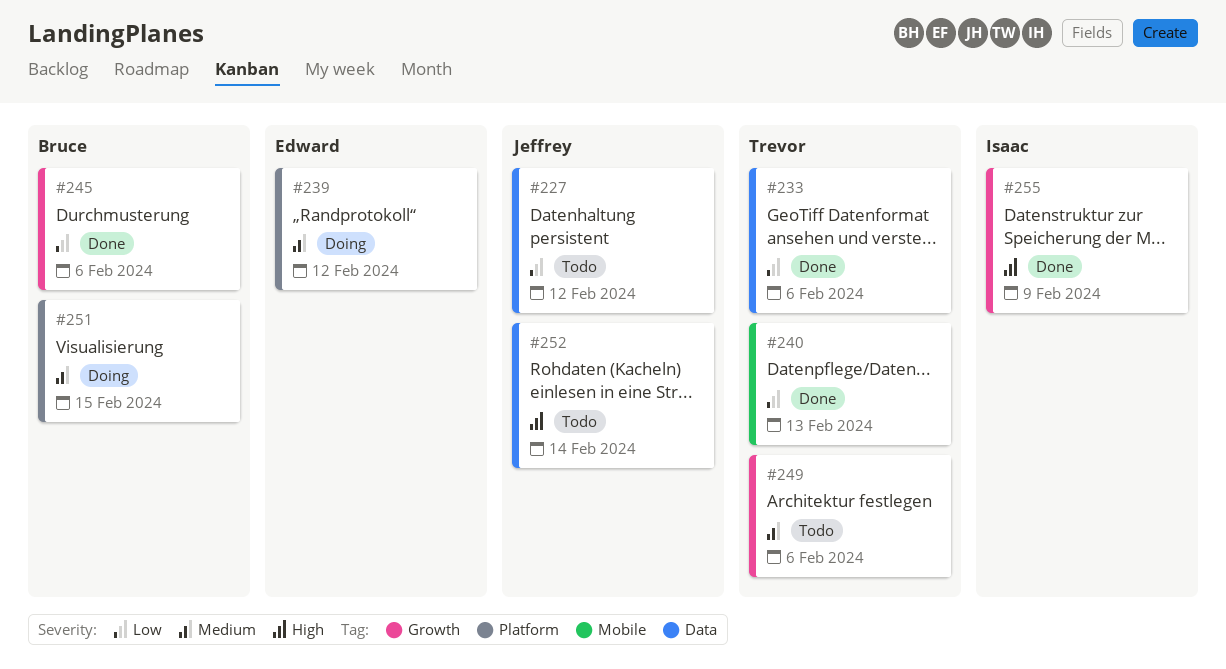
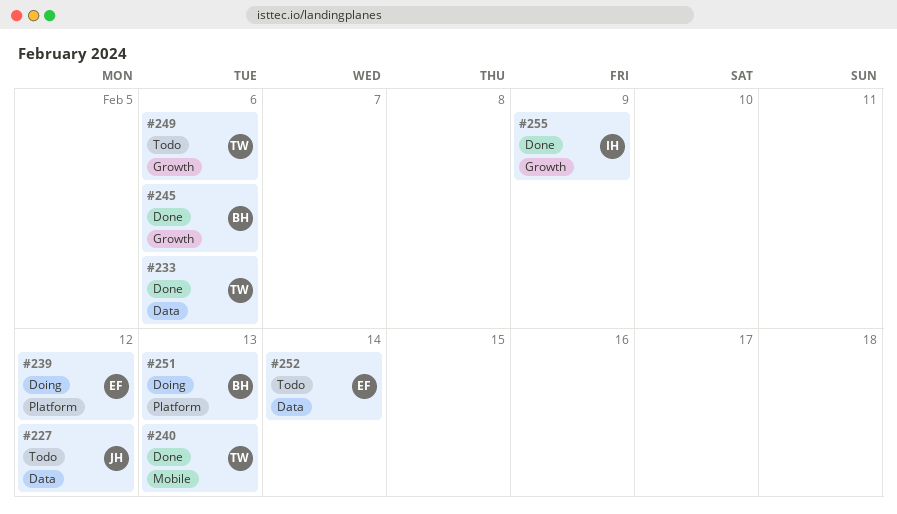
#251, due: Feb 15 -> Feb 13
#252, owner: Jeffrey -> Edward

